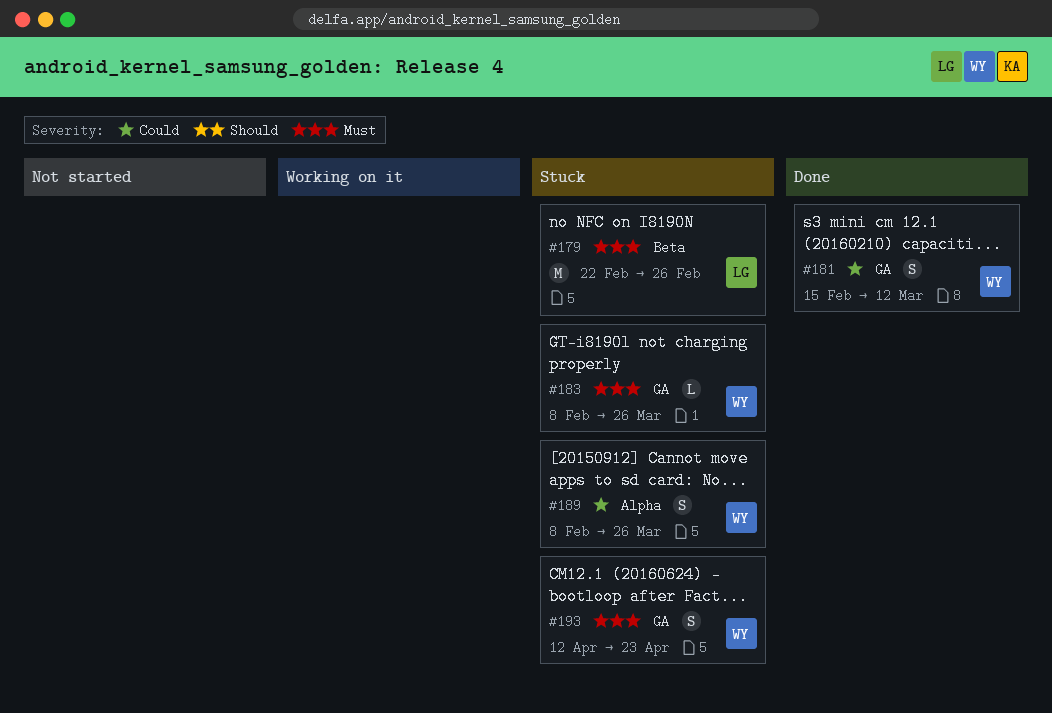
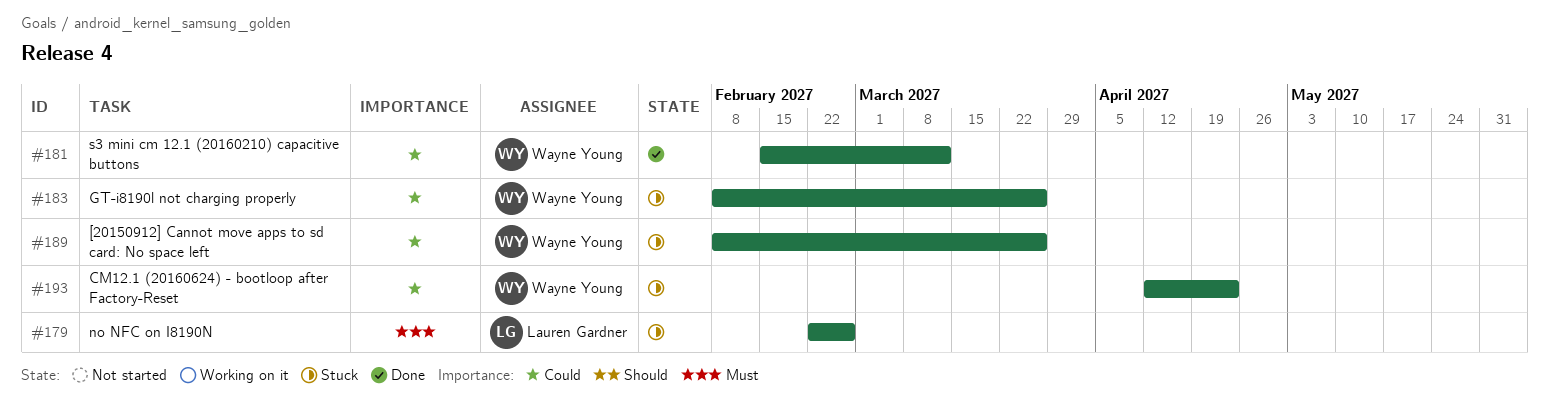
#183, priority: Must -> Could
#193, priority: Must -> Could

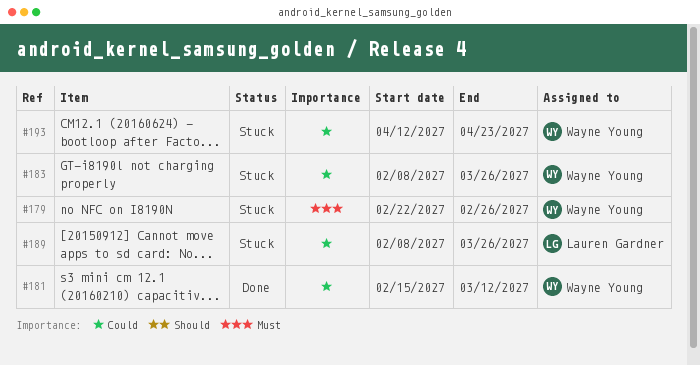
#179, owner: Lauren Gardner -> Wayne Young
#189, owner: Wayne Young -> Lauren Gardner

